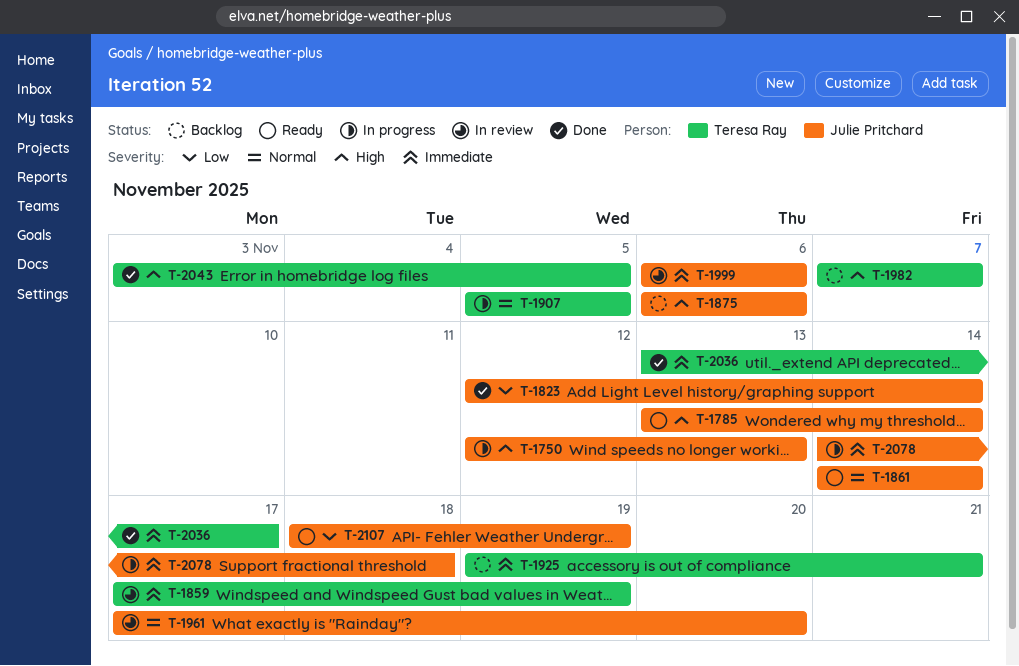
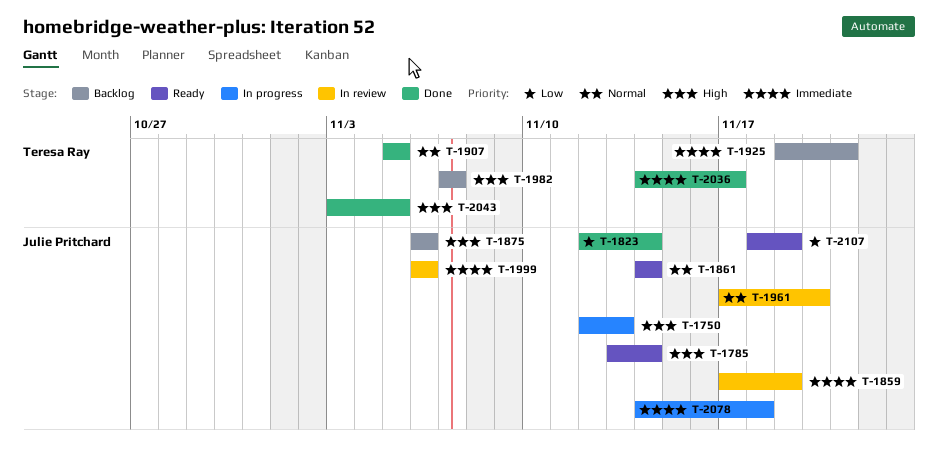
T-1859, owner: Teresa Ray -> Julie Pritchard
T-1907, status: In progress -> Done
T-2036, start: Nov 13 -> Nov 14

